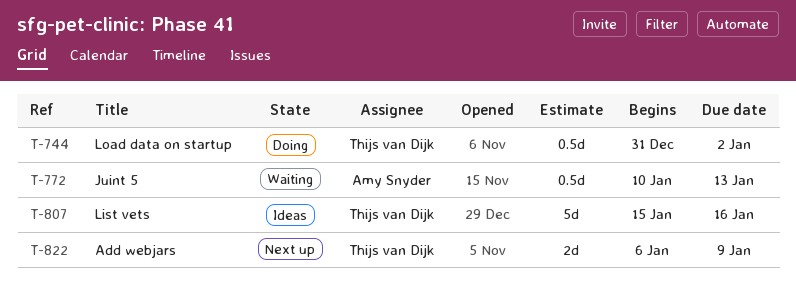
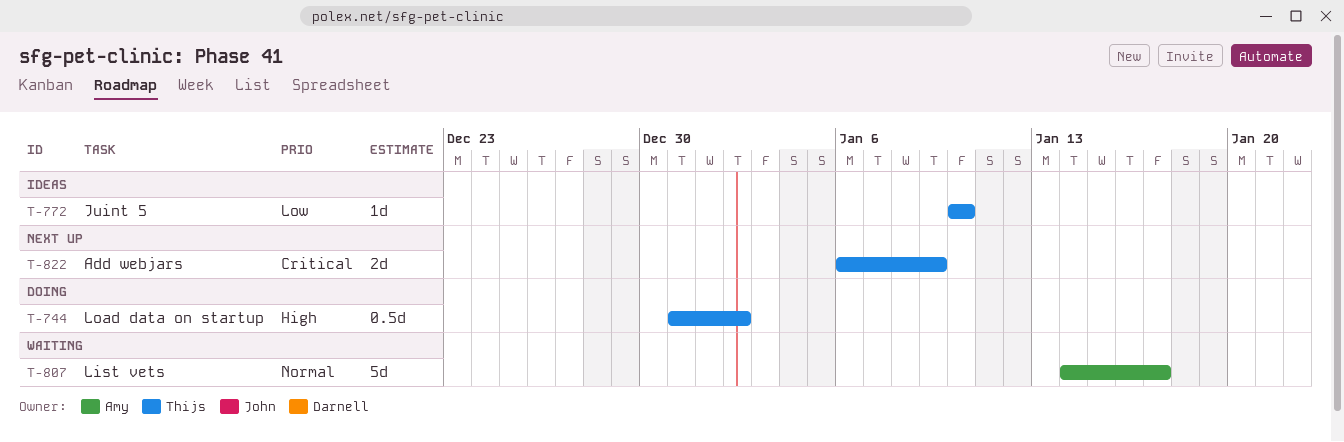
T-772, status: Waiting -> Ideas
T-772, owner: Amy Snyder -> Thijs van Dijk
T-772, estimate: 0.5d -> 1d
T-772, due: Jan 13 -> Jan 10
T-807, status: Ideas -> Waiting
T-807, owner: Thijs van Dijk -> Amy Snyder
T-807, start: Jan 15 -> Jan 14
T-807, due: Jan 16 -> Jan 17

